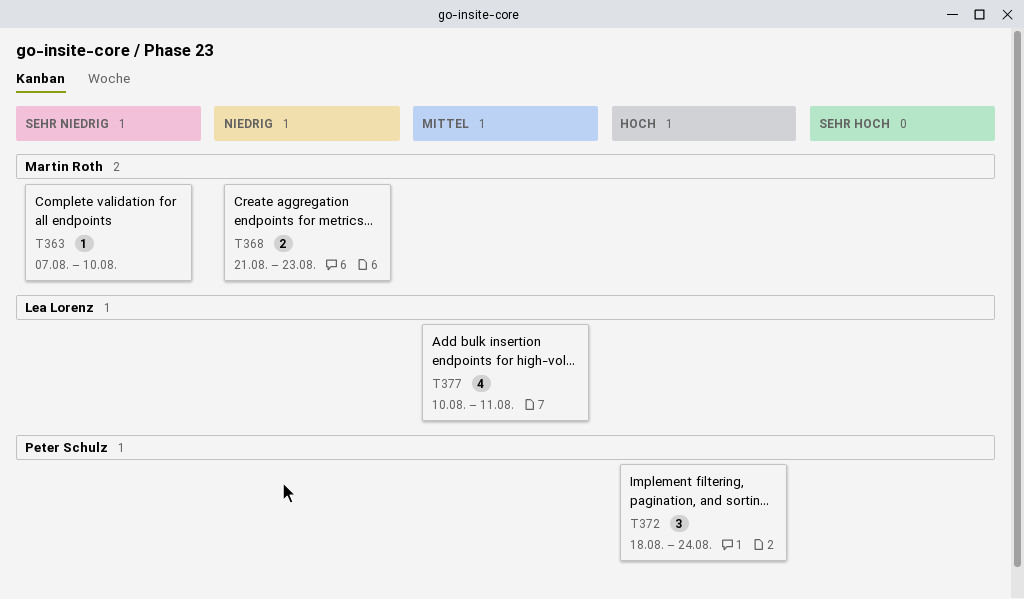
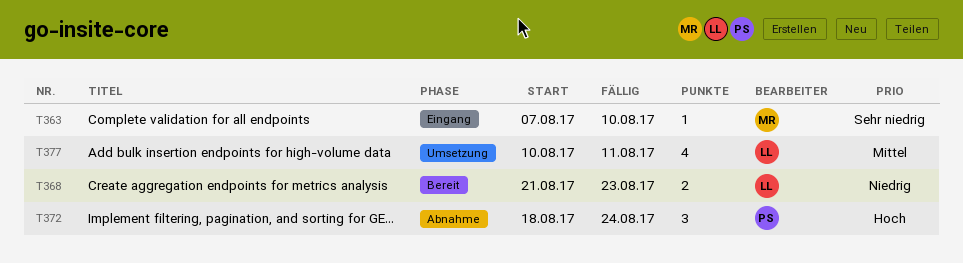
T368, owner: Martin Roth -> Lea Lorenz

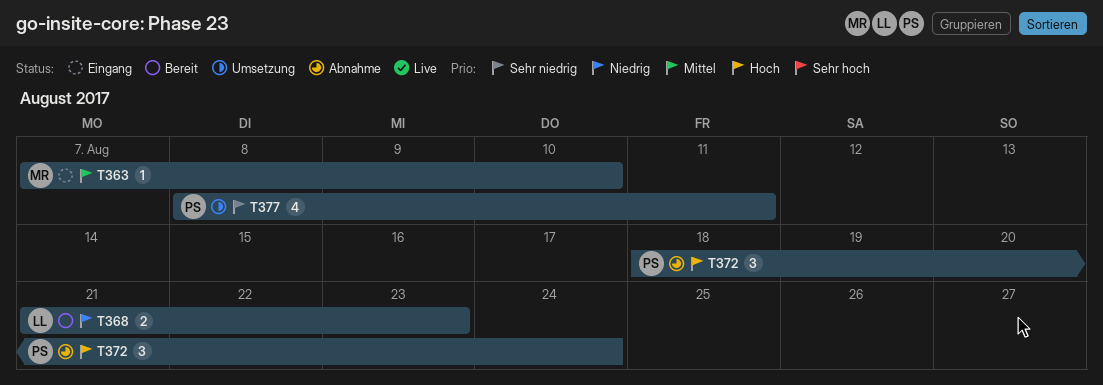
T363, priority: Sehr niedrig -> Mittel
T377, owner: LL -> PS
T377, priority: Mittel -> Sehr niedrig
T377, start: Aug 10 -> Aug 8

